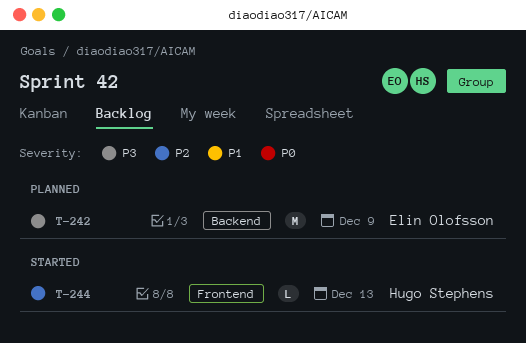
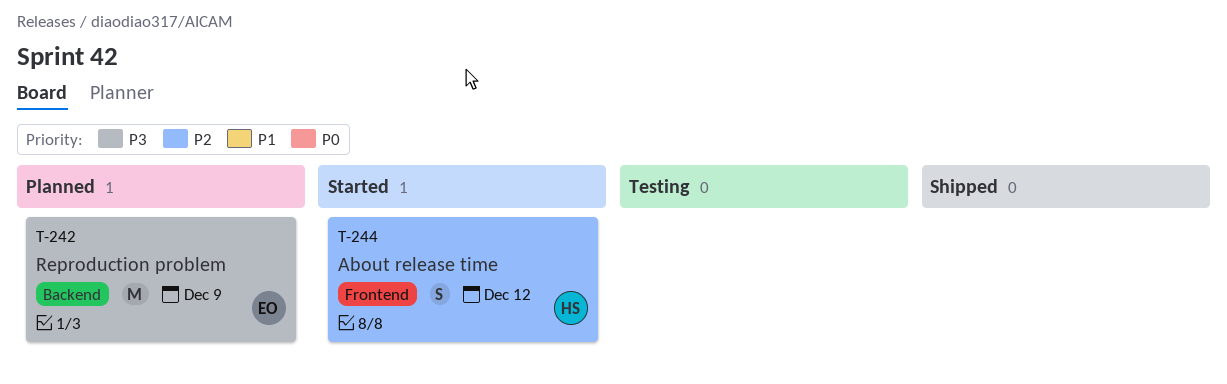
T-244, estimate: L -> S
T-244, due: Dec 13 -> Dec 12

